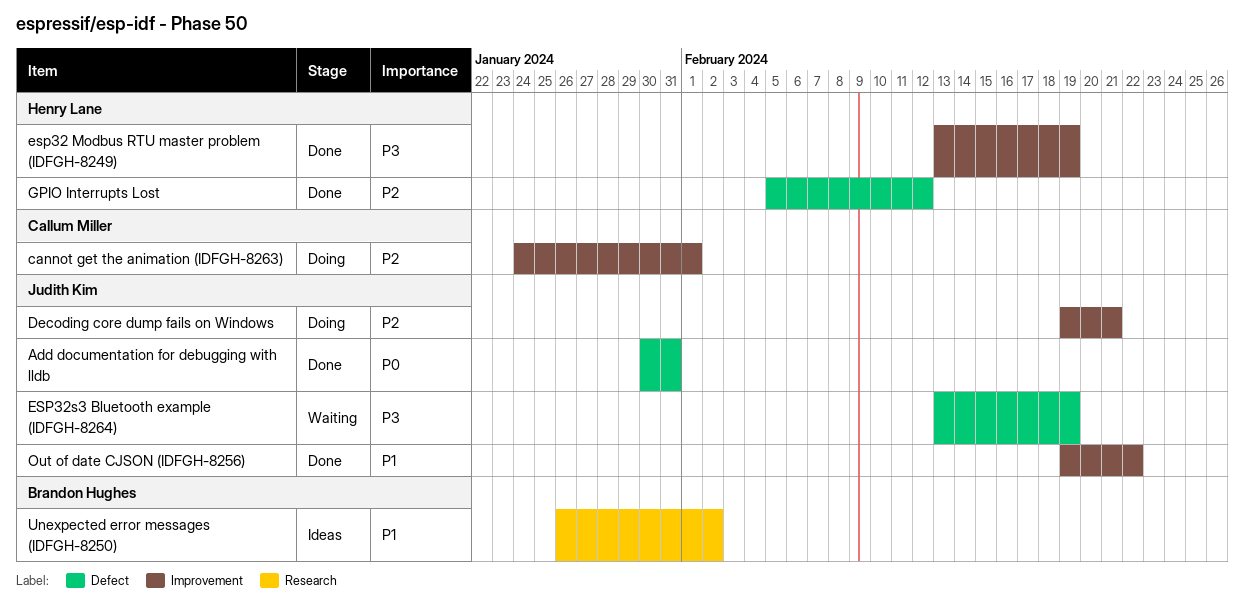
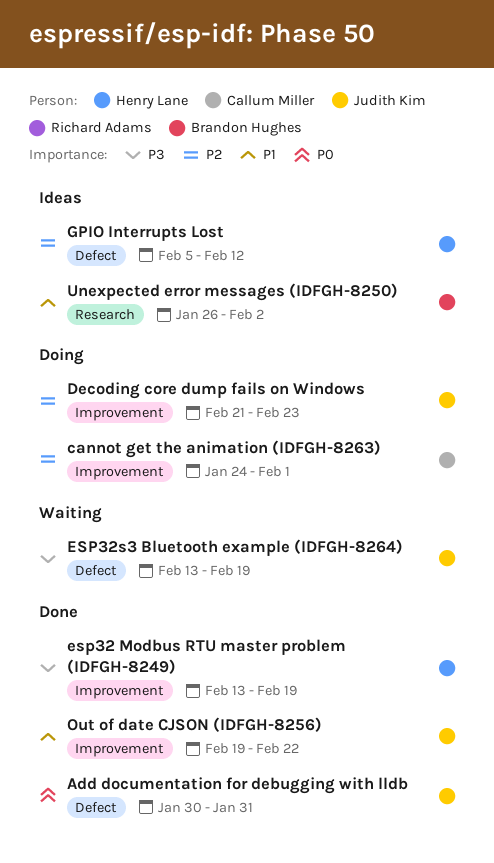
Decoding core dump fails on Windows, start: Feb 19 -> Feb 21
Decoding core dump fails on Windows, due: Feb 21 -> Feb 23
GPIO Interrupts Lost, status: Done -> Ideas

